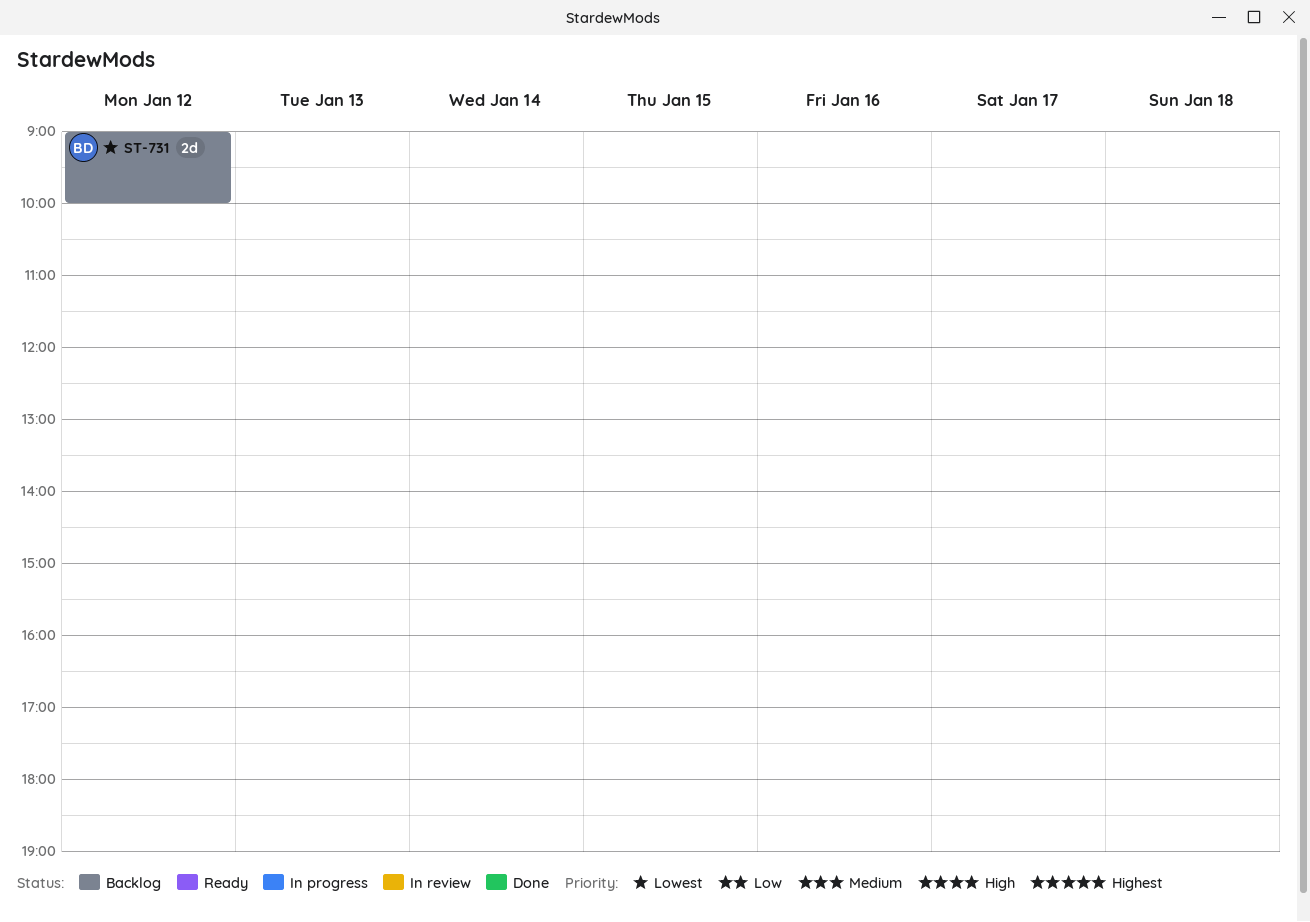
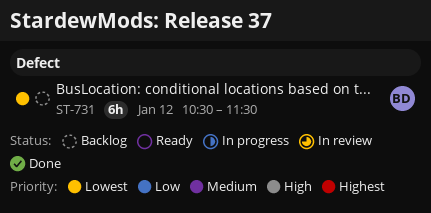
ST-731, estimate: 2d -> 6h
ST-731, begins: 09:00 -> 10:30
ST-731, ends: 10:00 -> 11:30

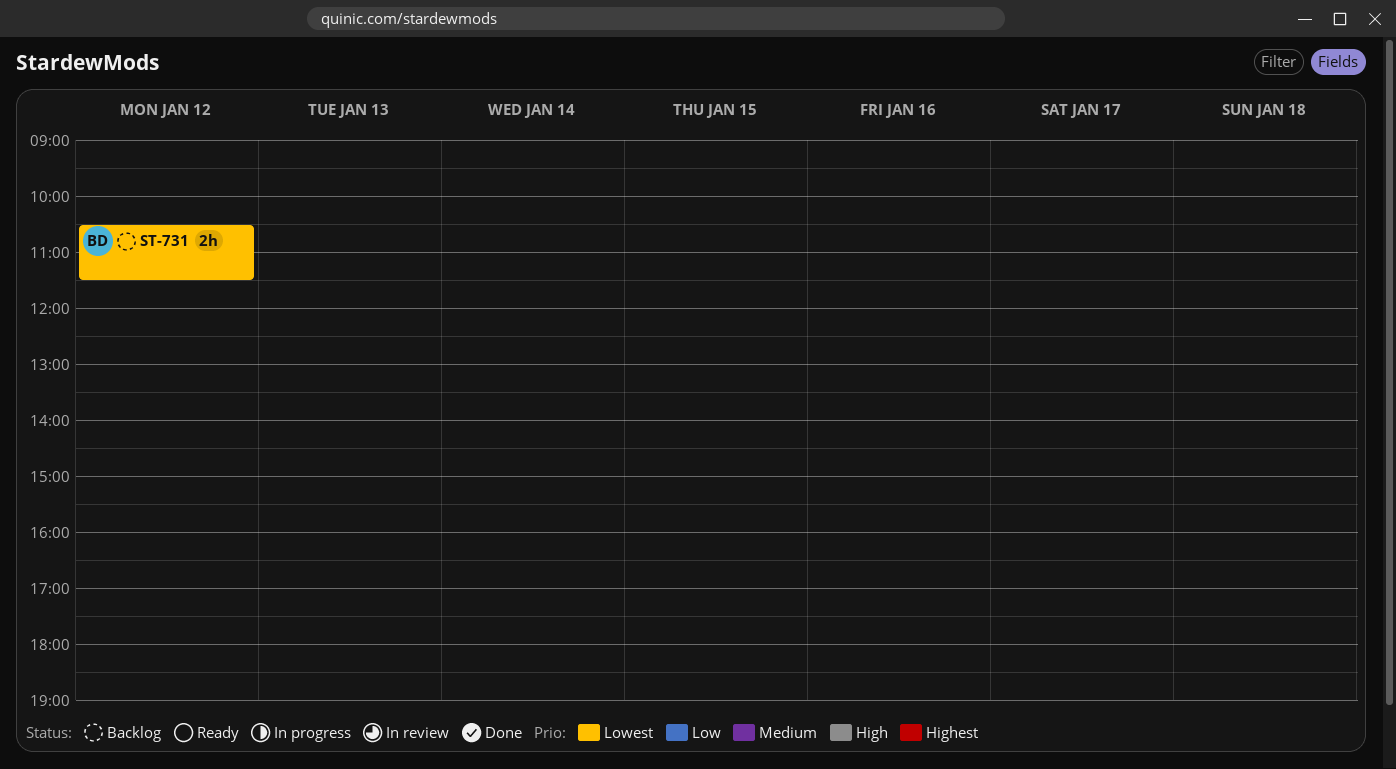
ST-731, estimate: 6h -> 2h

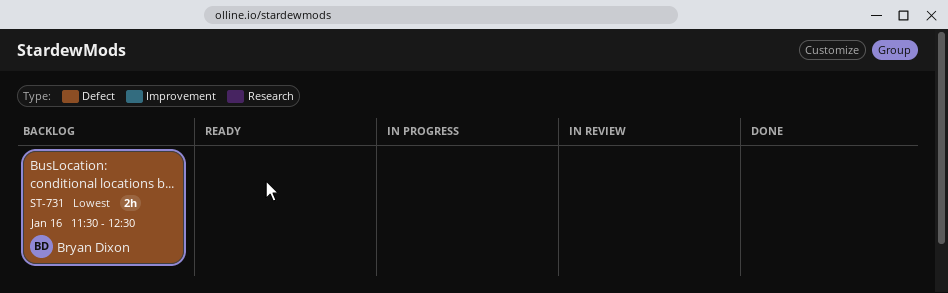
ST-731, day: Jan 12 -> Jan 16
ST-731, begins: 10:30 -> 11:30
ST-731, ends: 11:30 -> 12:30

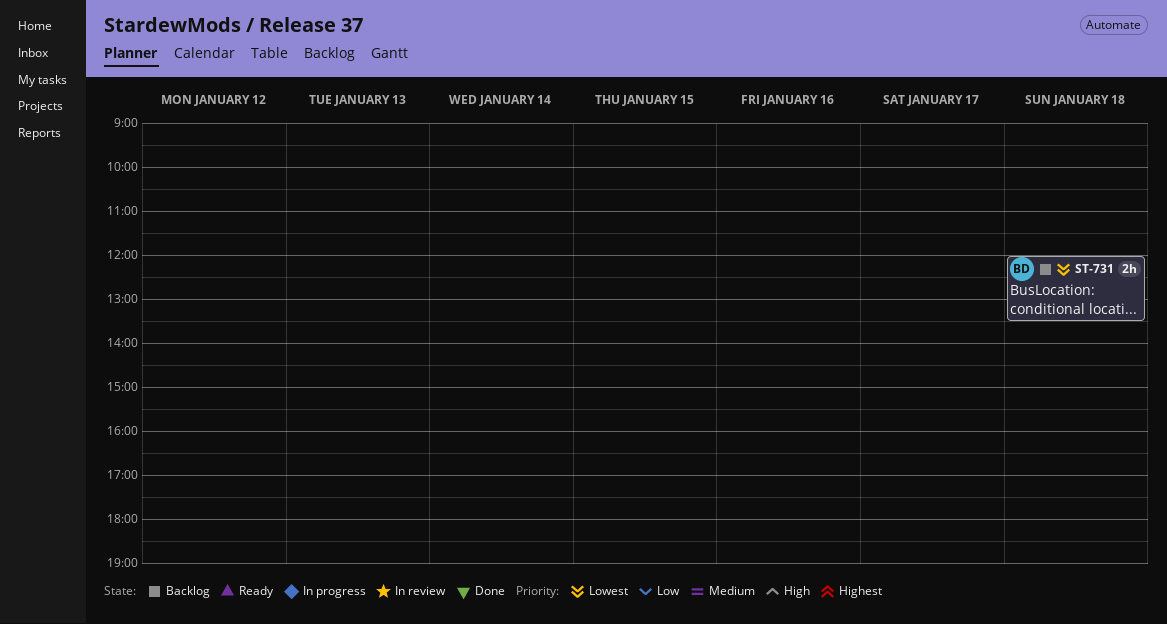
ST-731, day: Jan 16 -> Jan 18
ST-731, begins: 11:30 -> 12:00
ST-731, ends: 12:30 -> 13:30

